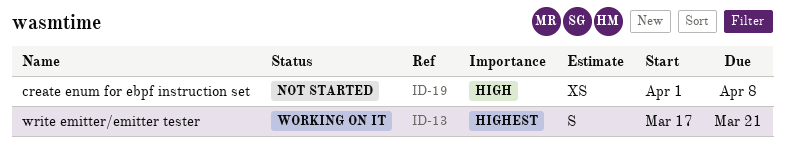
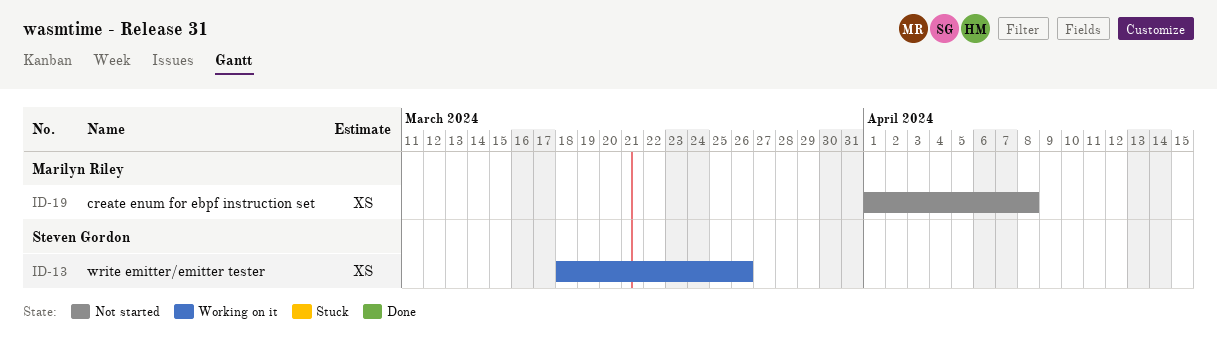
ID-13, estimate: S -> XS
ID-13, start: Mar 17 -> Mar 18
ID-13, due: Mar 21 -> Mar 26

